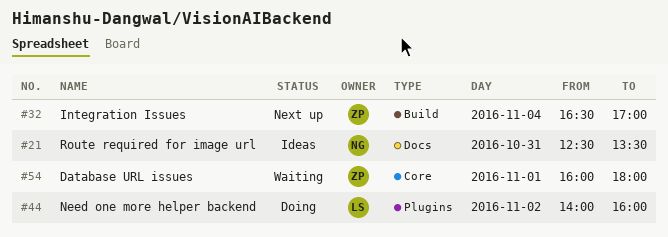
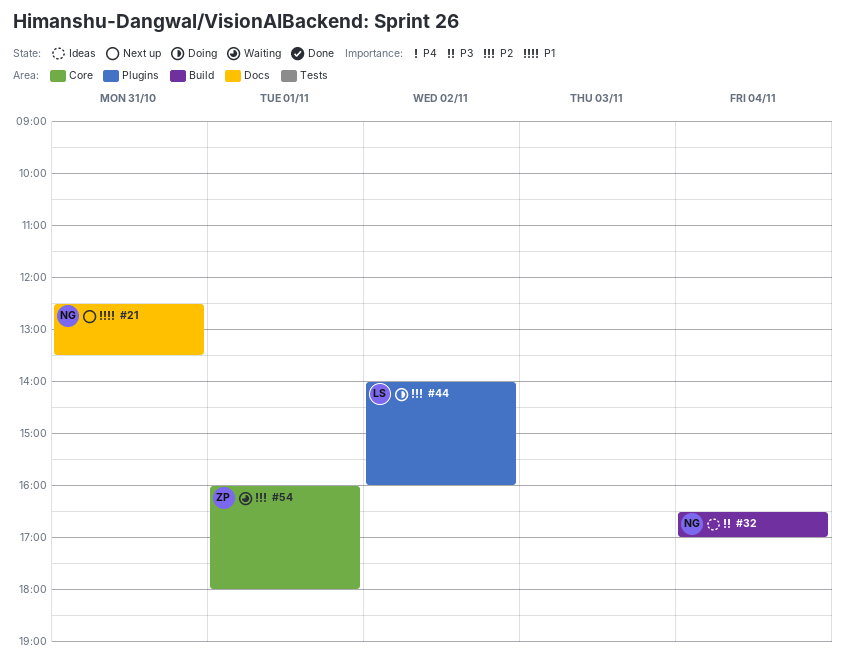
#21, status: Ideas -> Next up
#32, status: Next up -> Ideas
#32, owner: ZP -> NG

